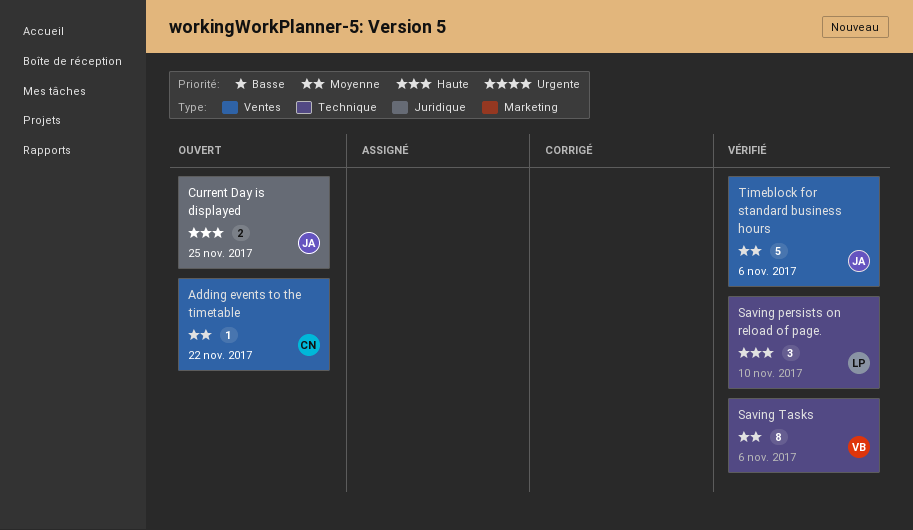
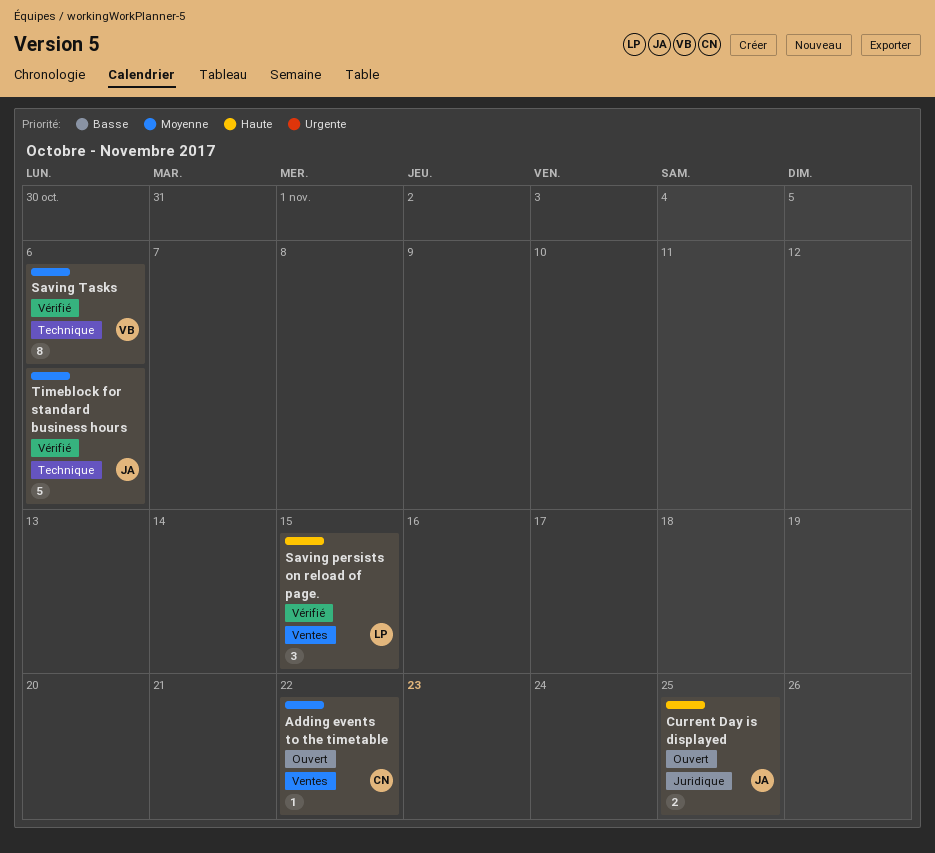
Saving persists on reload of page., label: Technique -> Ventes
Saving persists on reload of page., due: Nov 10 -> Nov 15
Timeblock for standard business hours, label: Ventes -> Technique

